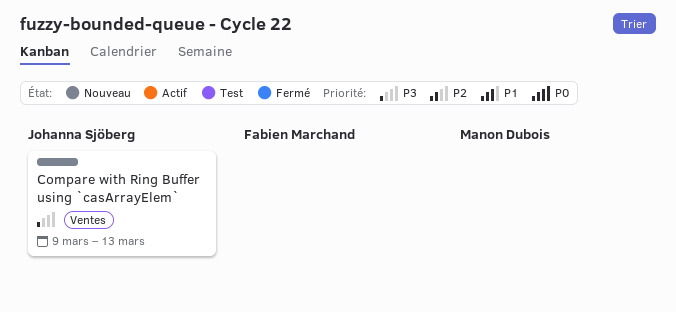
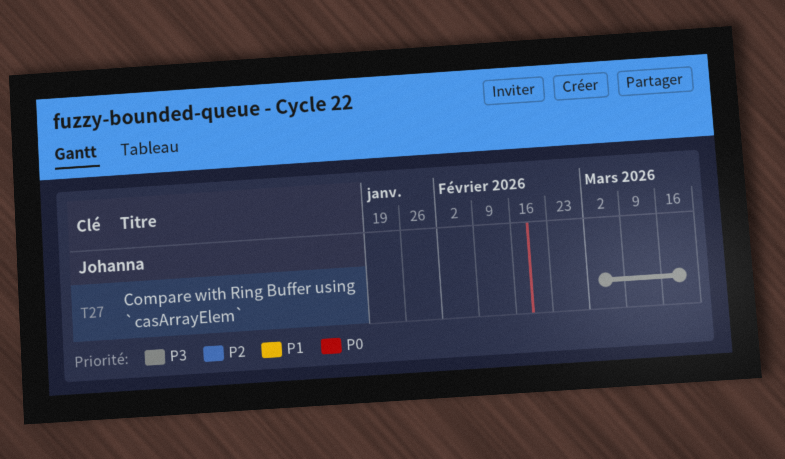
Compare with Ring Buffer using `casArrayElem`, start: Mar 9 -> Mar 2
Compare with Ring Buffer using `casArrayElem`, due: Mar 13 -> Mar 20

